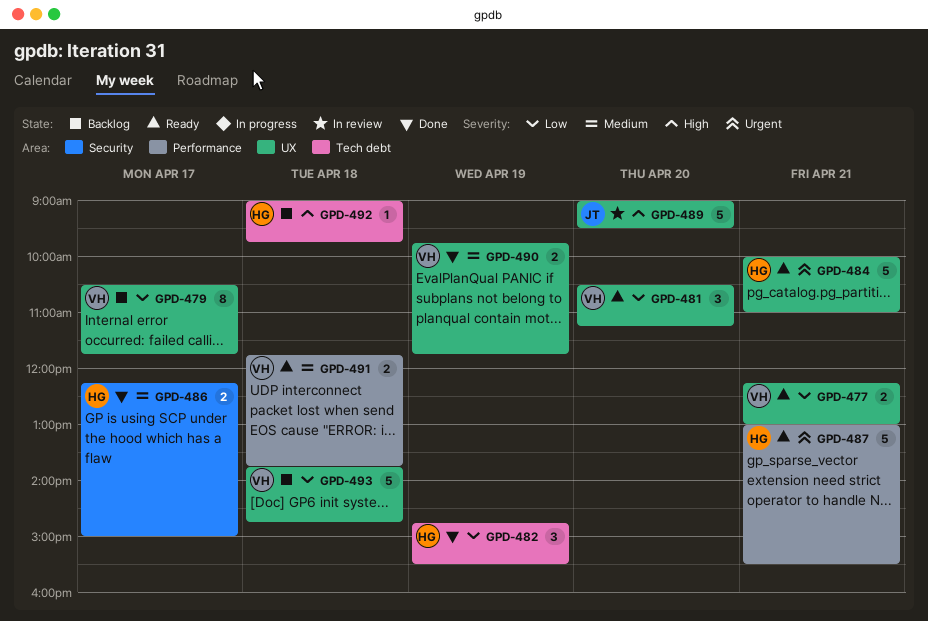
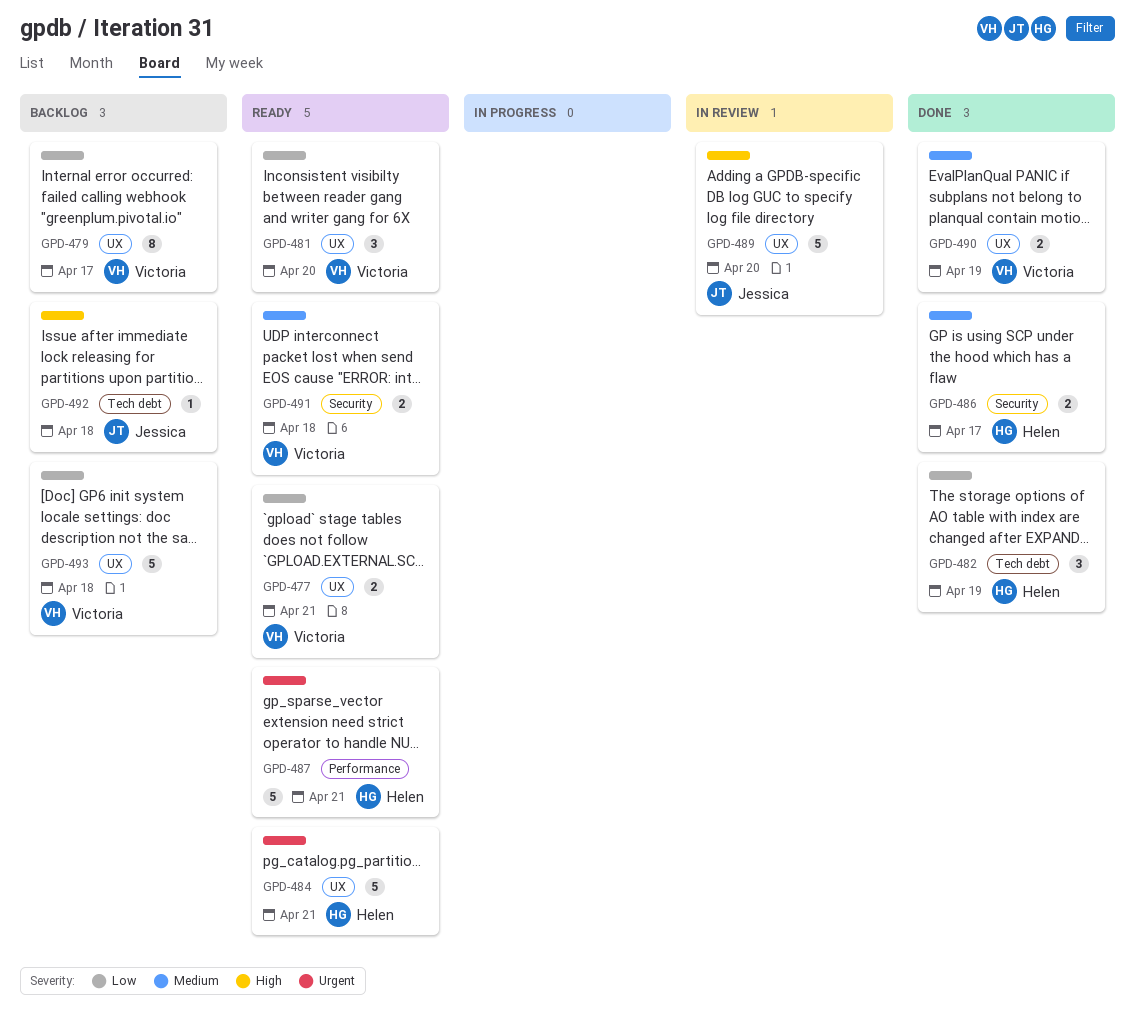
GPD-491, label: Performance -> Security
GPD-492, owner: Helen -> Jessica

